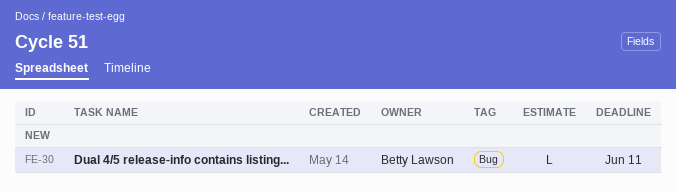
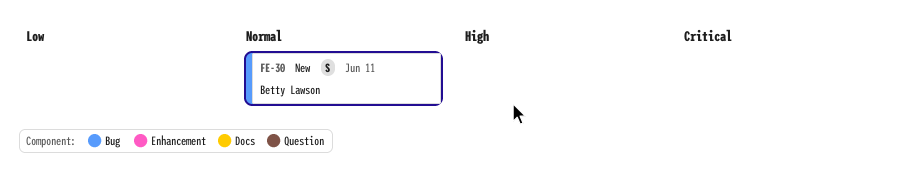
FE-30, estimate: L -> S

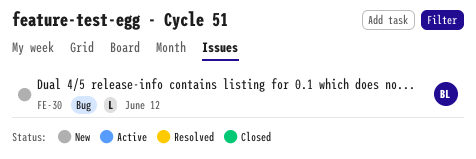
FE-30, estimate: S -> L
FE-30, due: Jun 11 -> Jun 12

